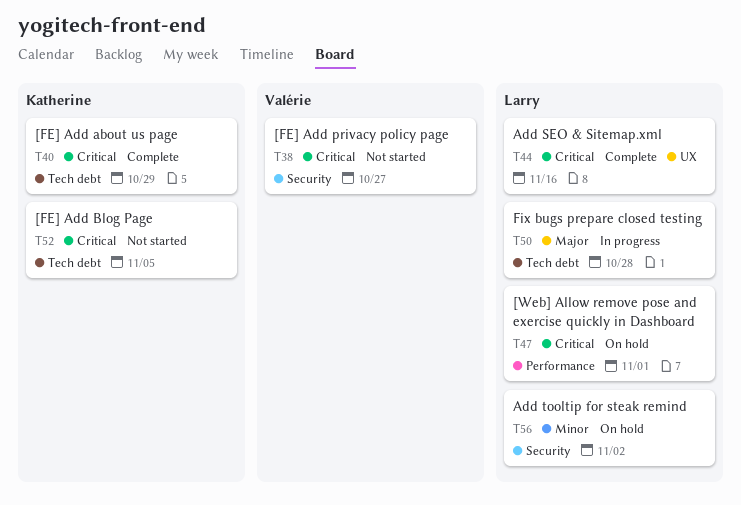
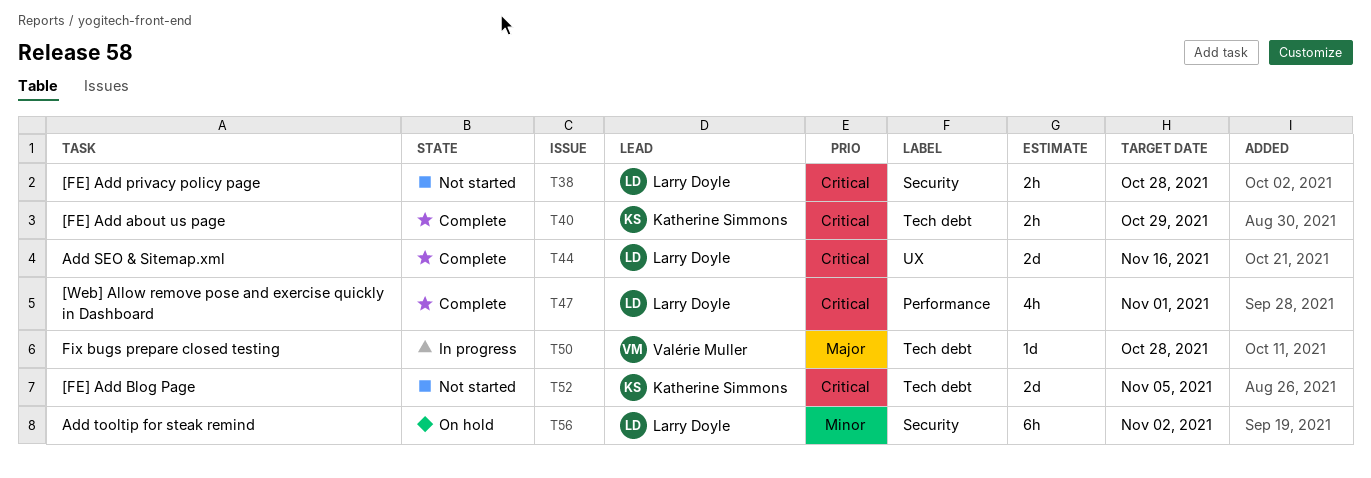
T38, owner: Valérie Muller -> Larry Doyle
T38, due: Oct 27 -> Oct 28
T47, status: On hold -> Complete
T50, owner: Larry Doyle -> Valérie Muller

